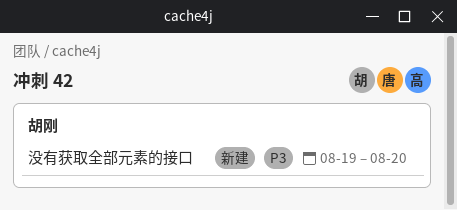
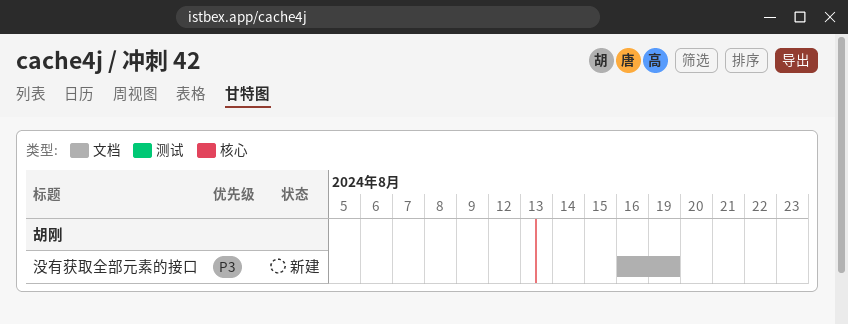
没有获取全部元素的接口, start: Aug 19 -> Aug 16
没有获取全部元素的接口, due: Aug 20 -> Aug 19

